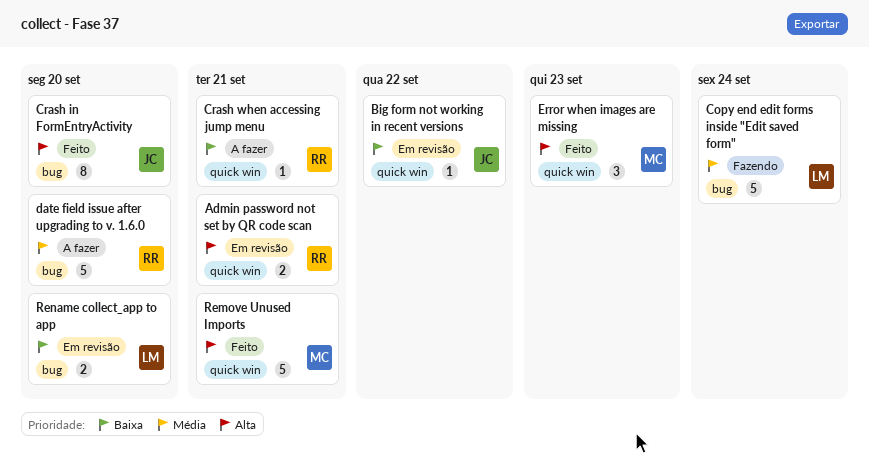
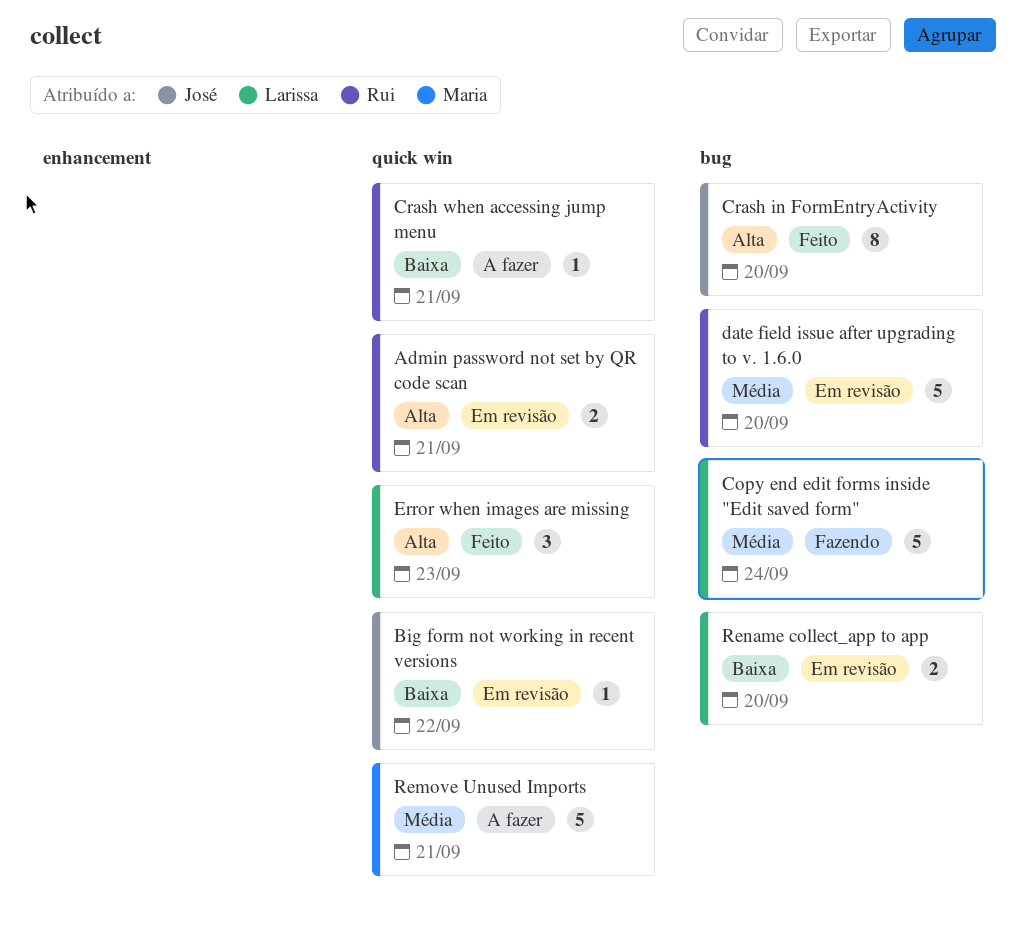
date field issue after upgrading to v. 1.6.0, status: A fazer -> Em revisão
Error when images are missing, owner: Maria -> Larissa
Remove Unused Imports, status: Feito -> A fazer
Remove Unused Imports, priority: Alta -> Média

